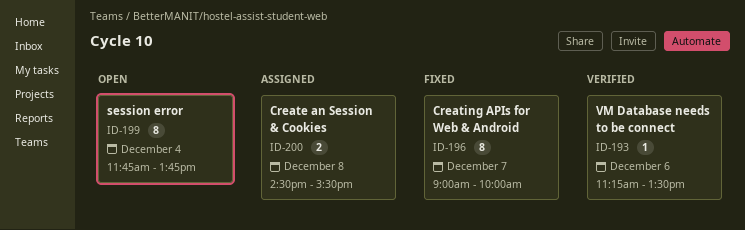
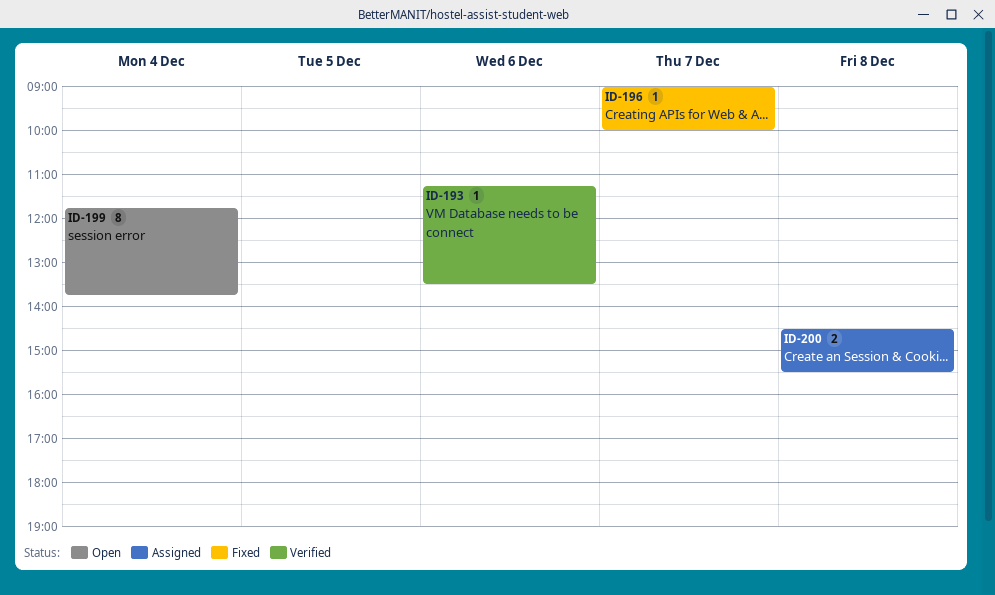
ID-196, estimate: 8 -> 1

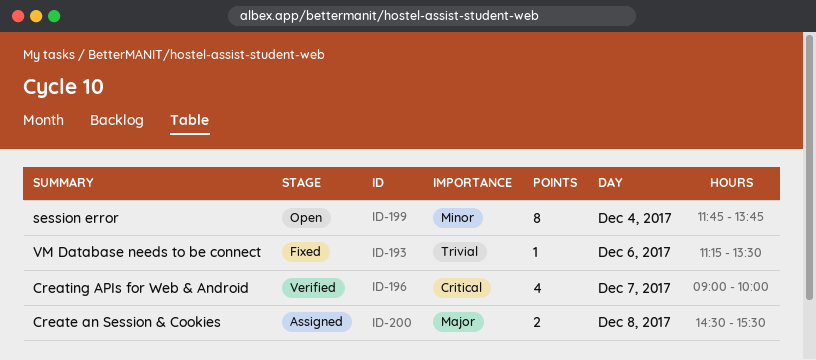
ID-193, status: Verified -> Fixed
ID-196, status: Fixed -> Verified
ID-196, estimate: 1 -> 4

